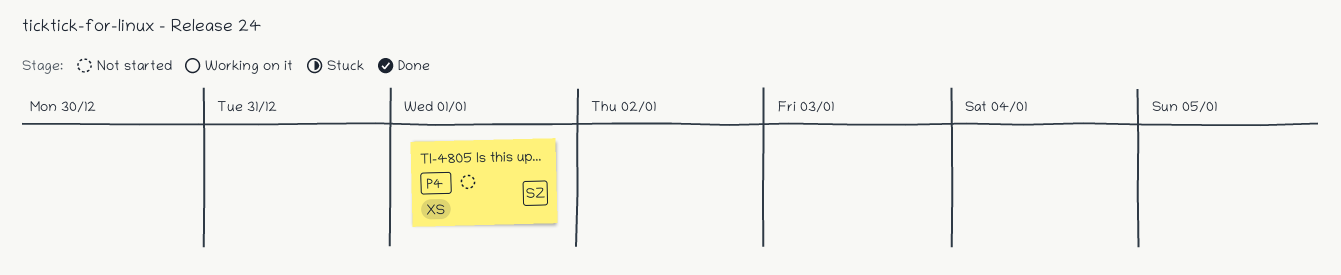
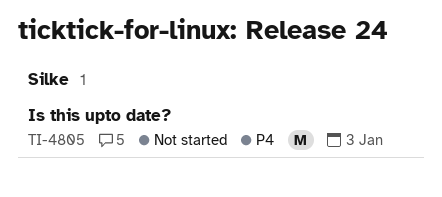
TI-4805, estimate: XS -> M
TI-4805, due: Jan 1 -> Jan 3

